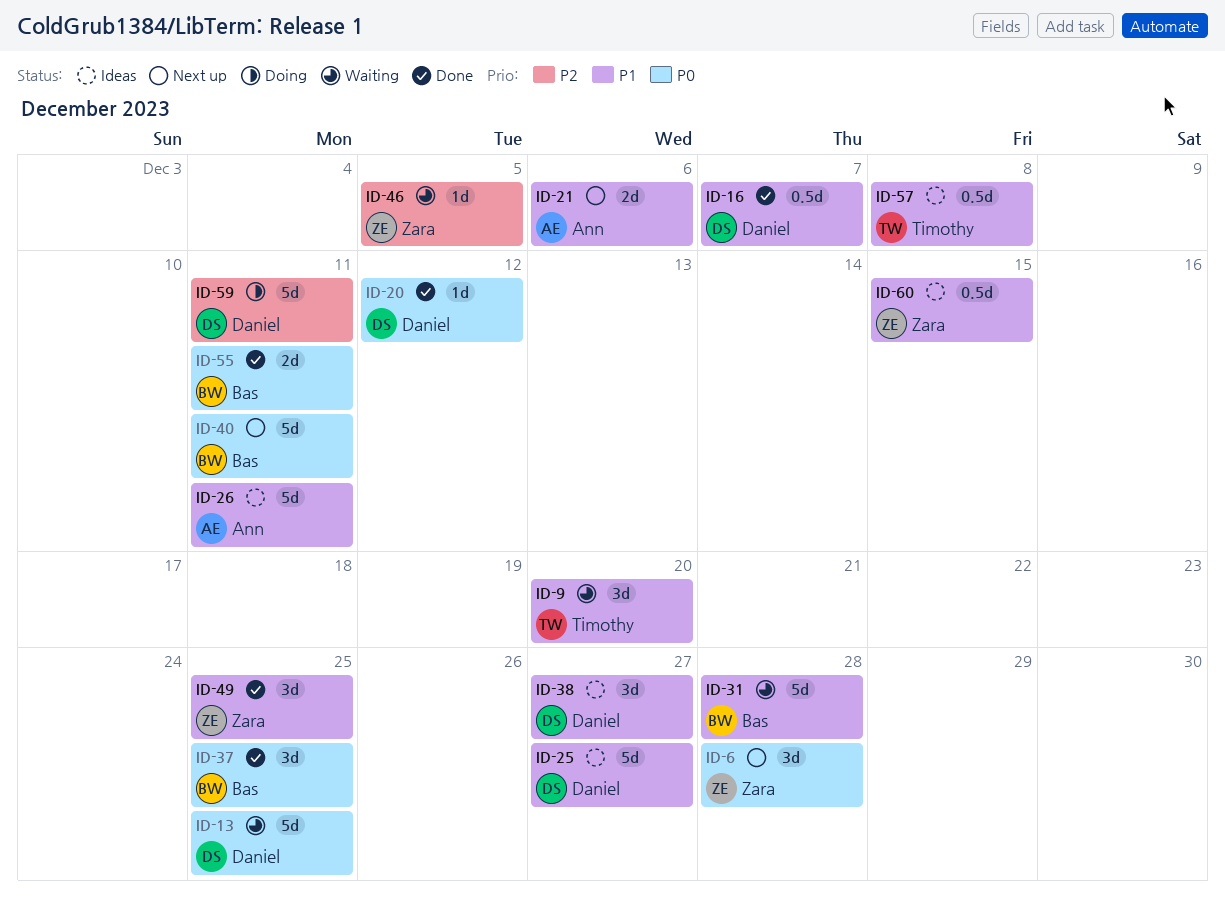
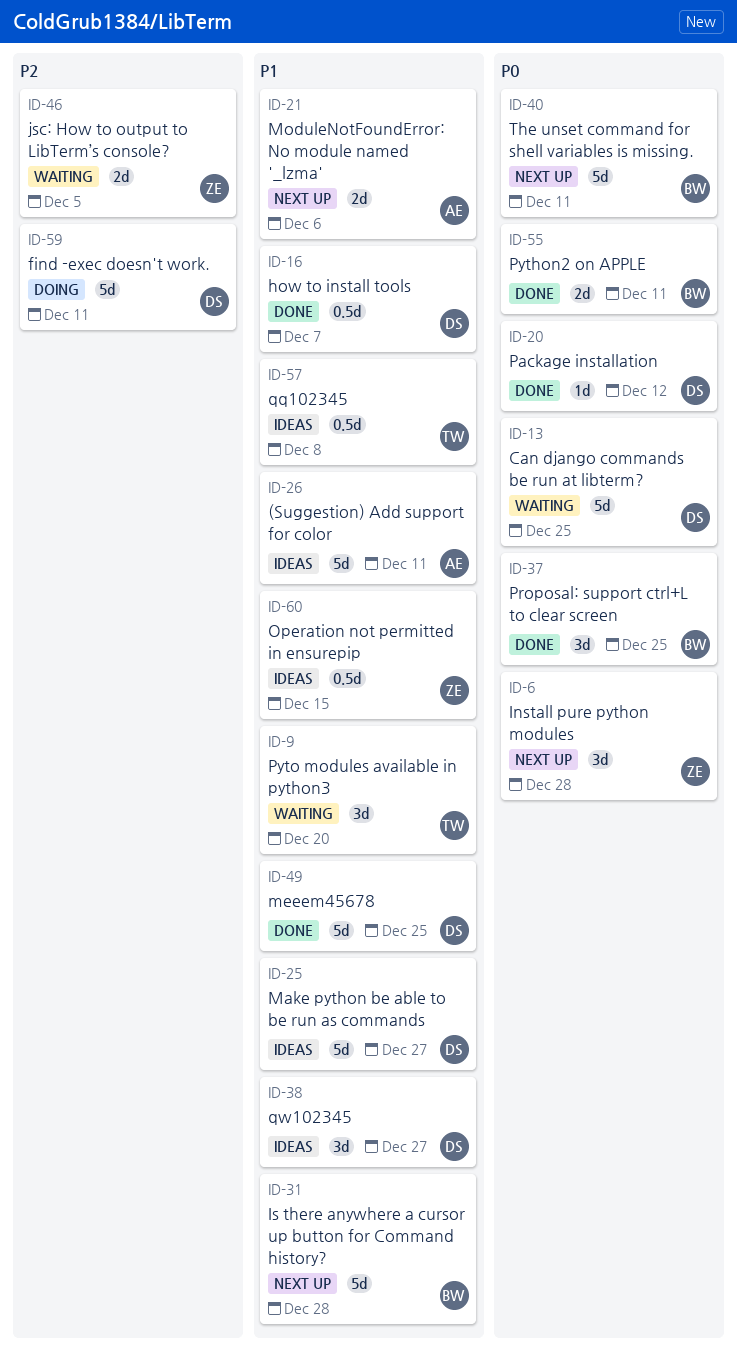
ID-31, status: Waiting -> Next up
ID-46, estimate: 1d -> 2d
ID-49, owner: Zara -> Daniel
ID-49, estimate: 3d -> 5d

